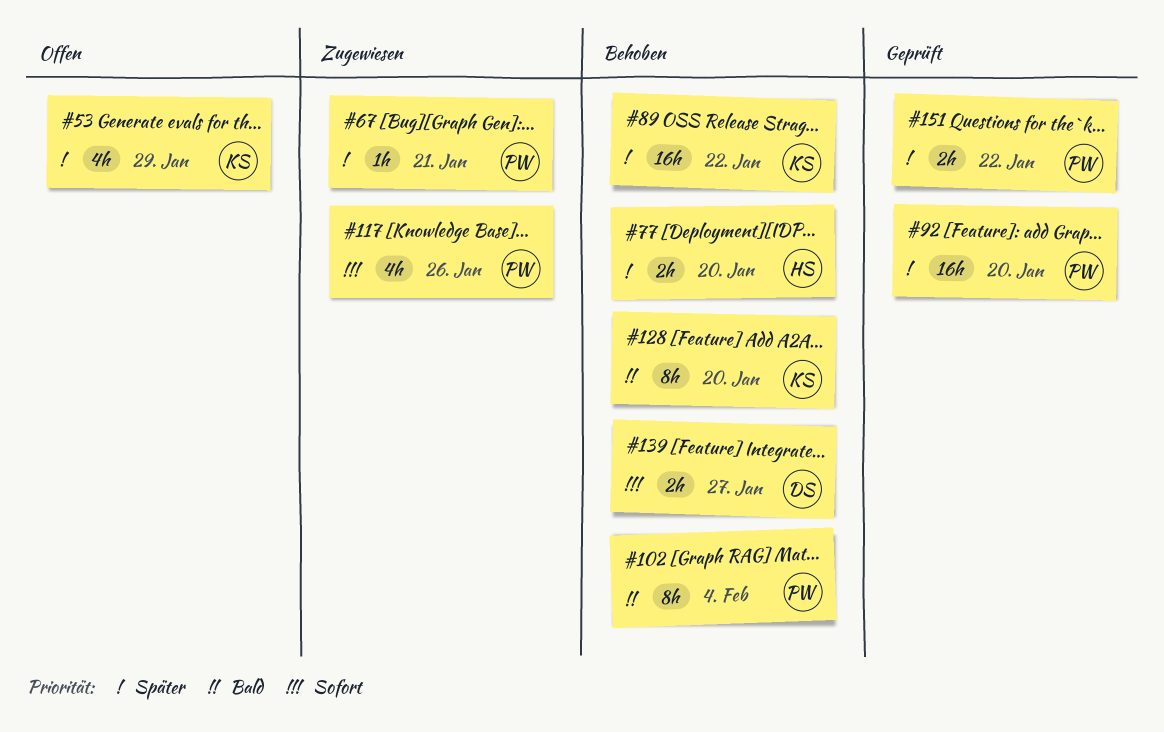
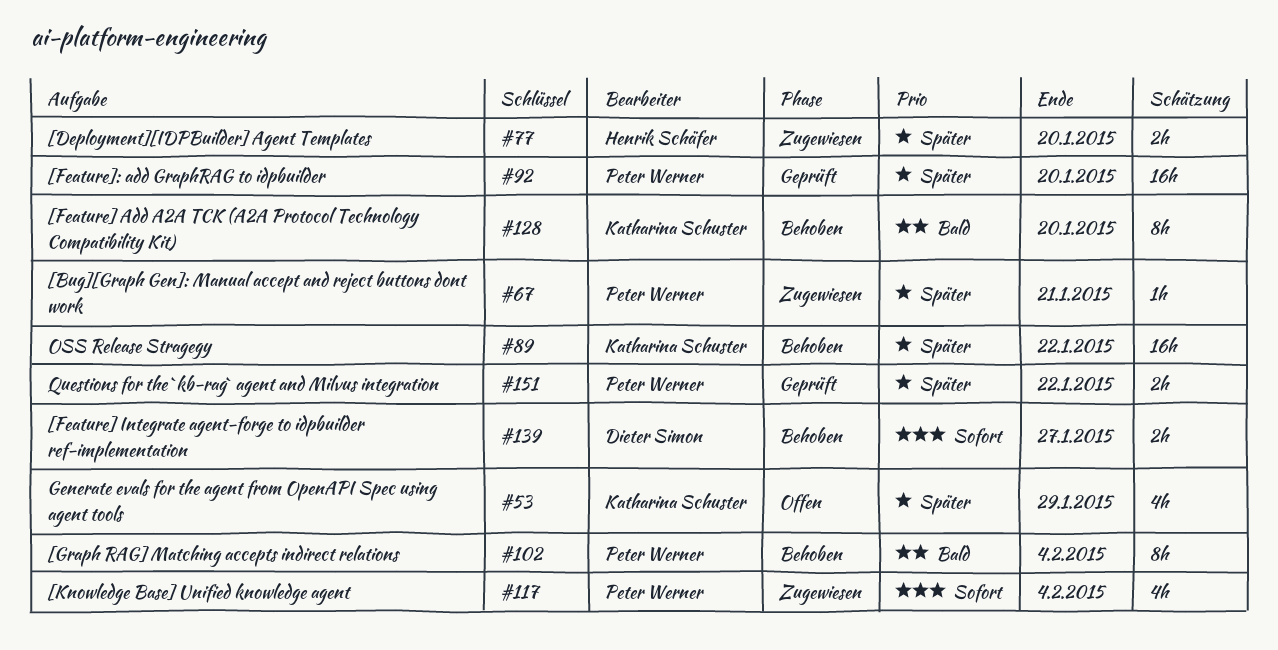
#77, status: Behoben -> Zugewiesen
#117, due: Jan 26 -> Feb 4

